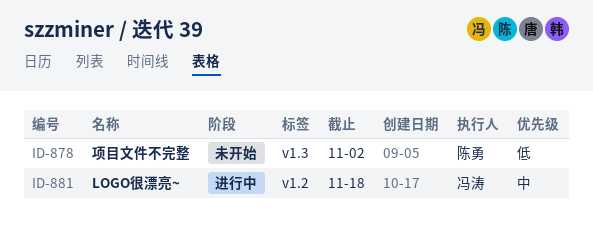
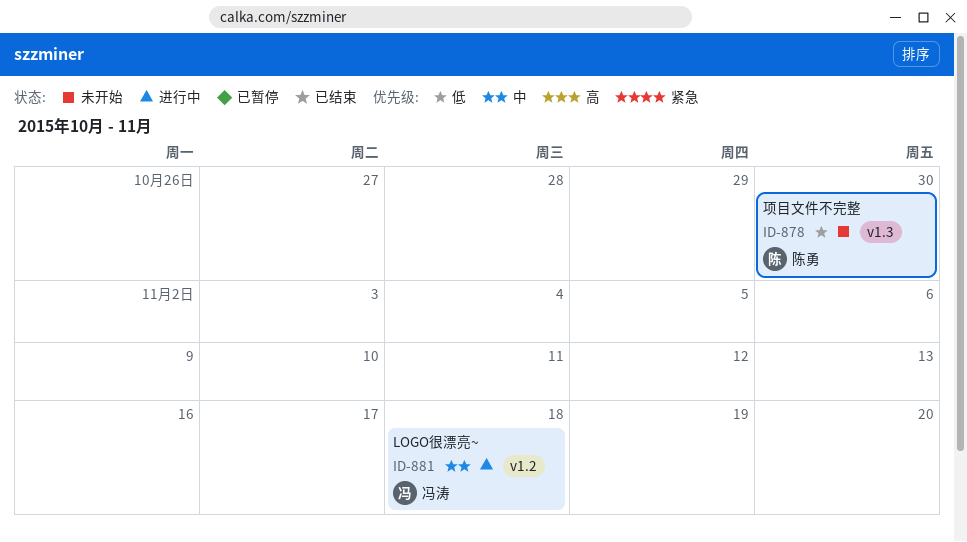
ID-878, due: Nov 2 -> Oct 30

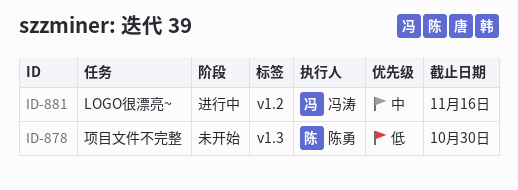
ID-881, due: Nov 18 -> Nov 16

